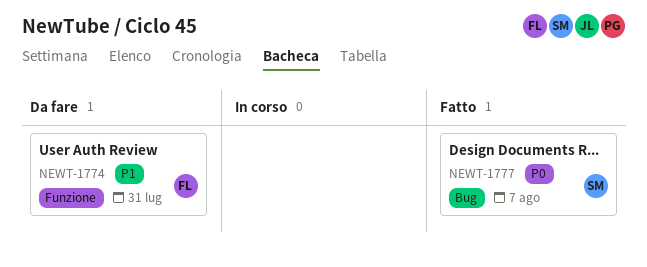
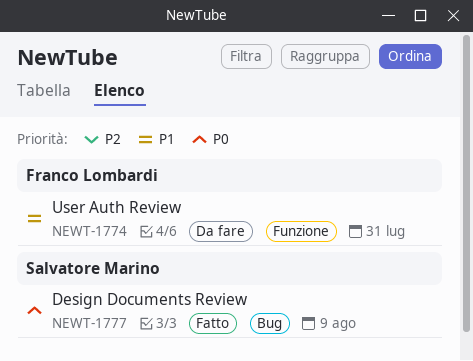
NEWT-1777, due: Aug 7 -> Aug 9

